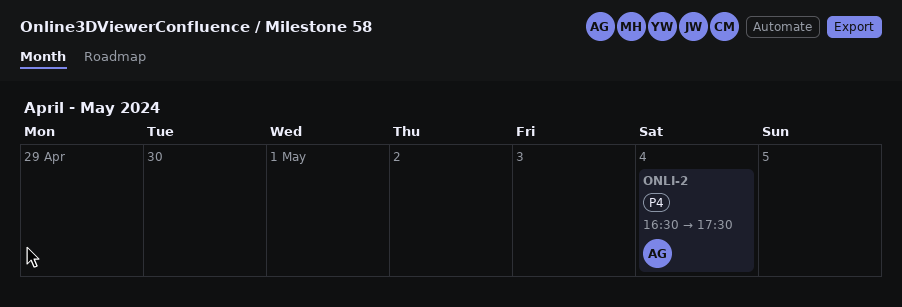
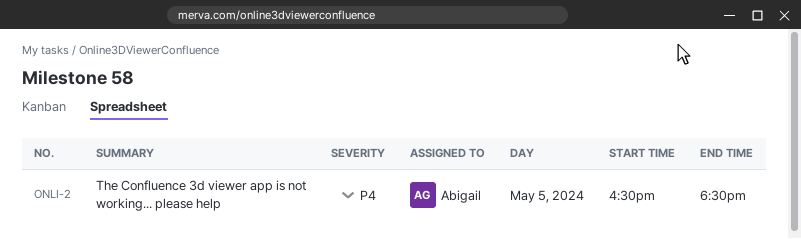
ONLI-2, day: May 4 -> May 5
ONLI-2, ends: 17:30 -> 18:30

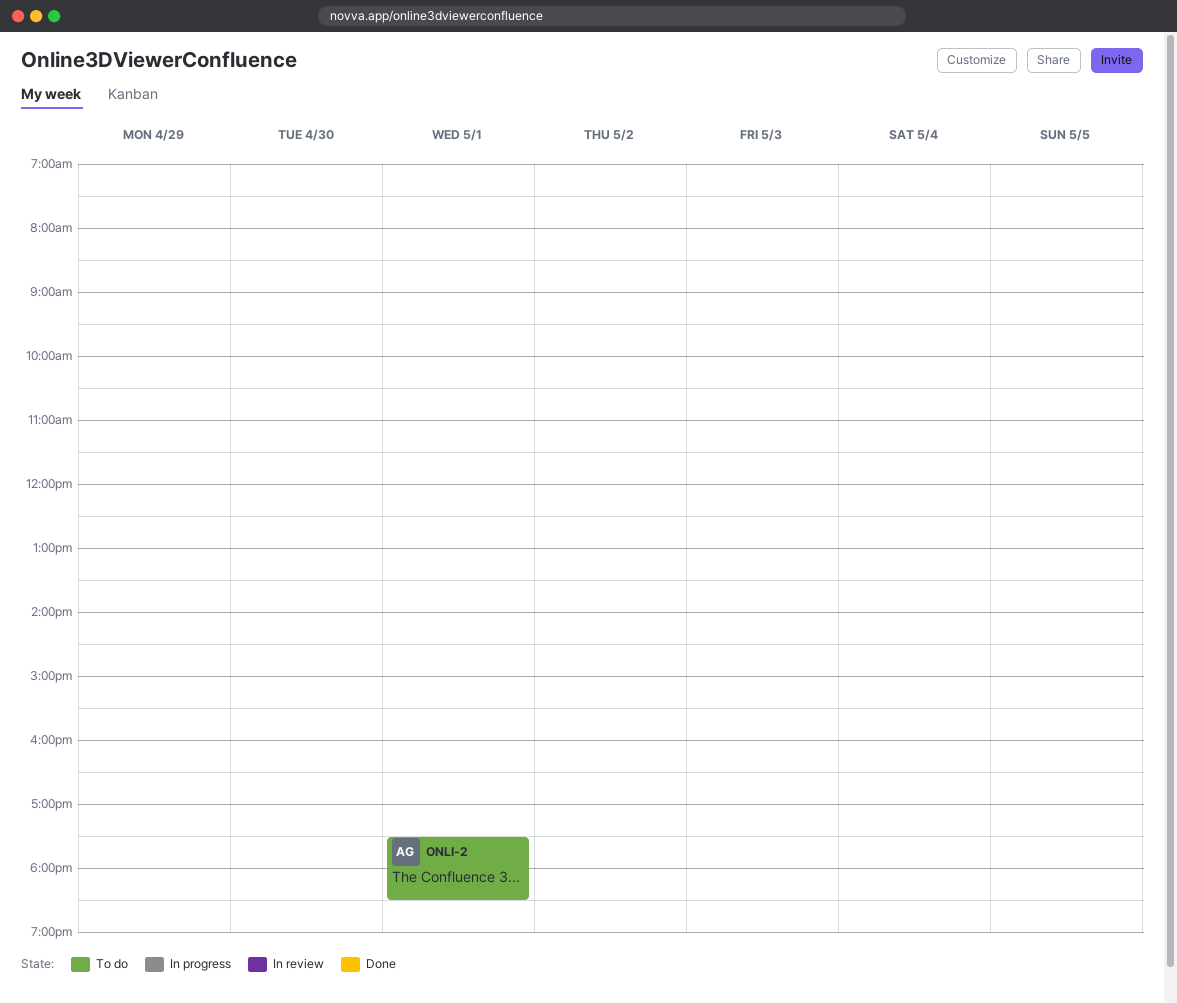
ONLI-2, day: May 5 -> May 1
ONLI-2, begins: 16:30 -> 17:30

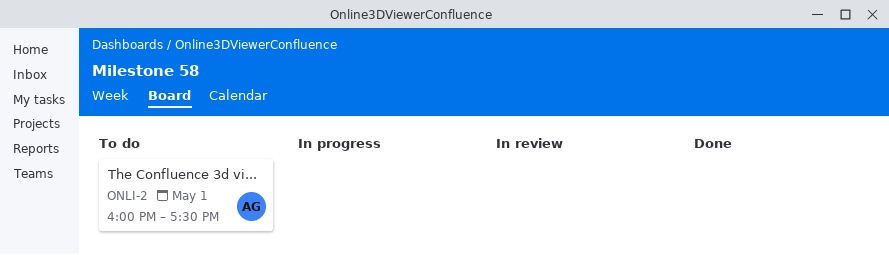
ONLI-2, begins: 17:30 -> 16:00
ONLI-2, ends: 18:30 -> 17:30

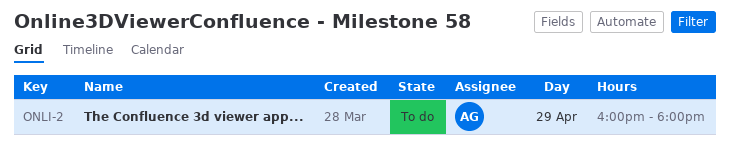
ONLI-2, day: May 1 -> Apr 29
ONLI-2, ends: 17:30 -> 18:00

